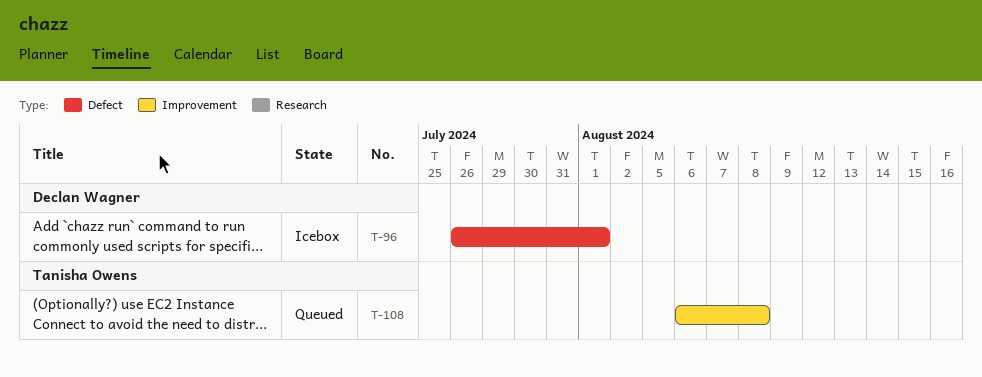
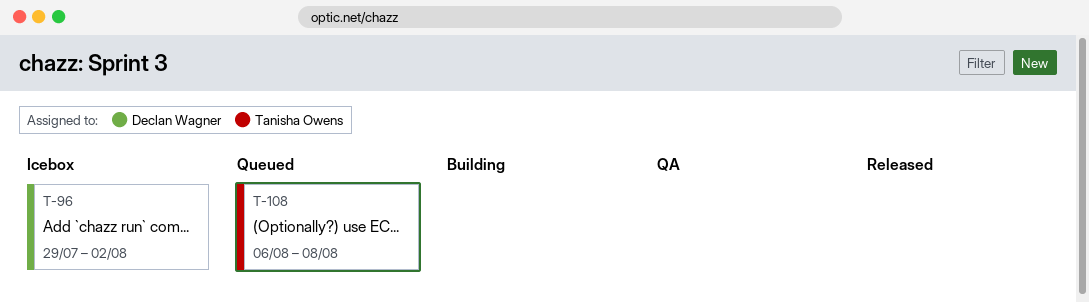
T-96, start: Jul 26 -> Jul 29
T-96, due: Aug 1 -> Aug 2

